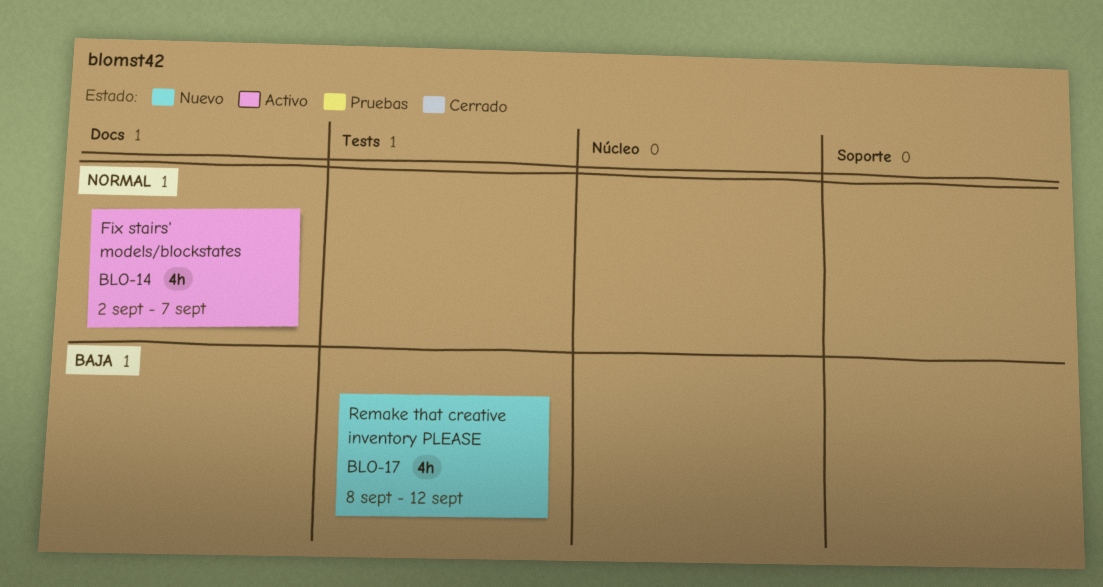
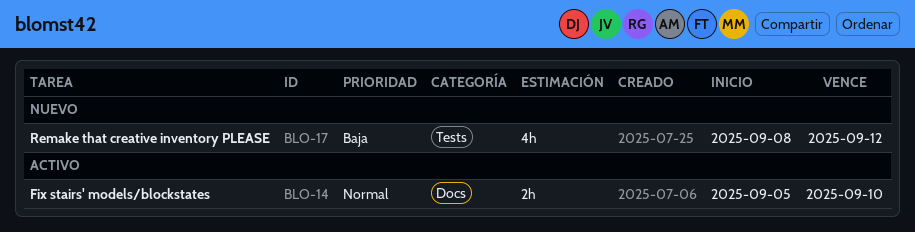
BLO-14, estimate: 4h -> 2h
BLO-14, start: Sep 2 -> Sep 5
BLO-14, due: Sep 7 -> Sep 10

